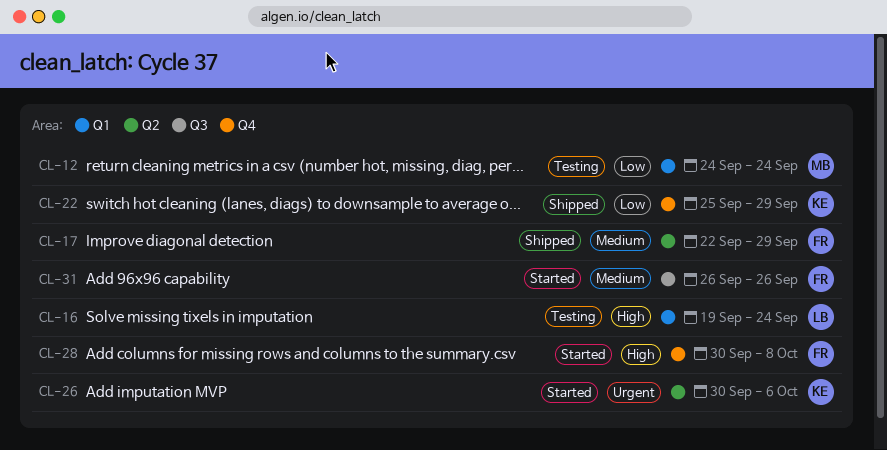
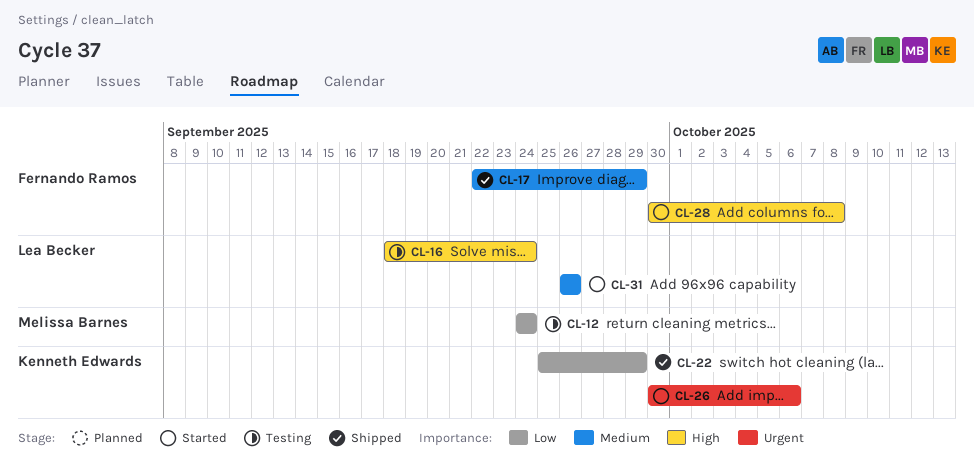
CL-16, start: Sep 19 -> Sep 18
CL-31, owner: Fernando Ramos -> Lea Becker

